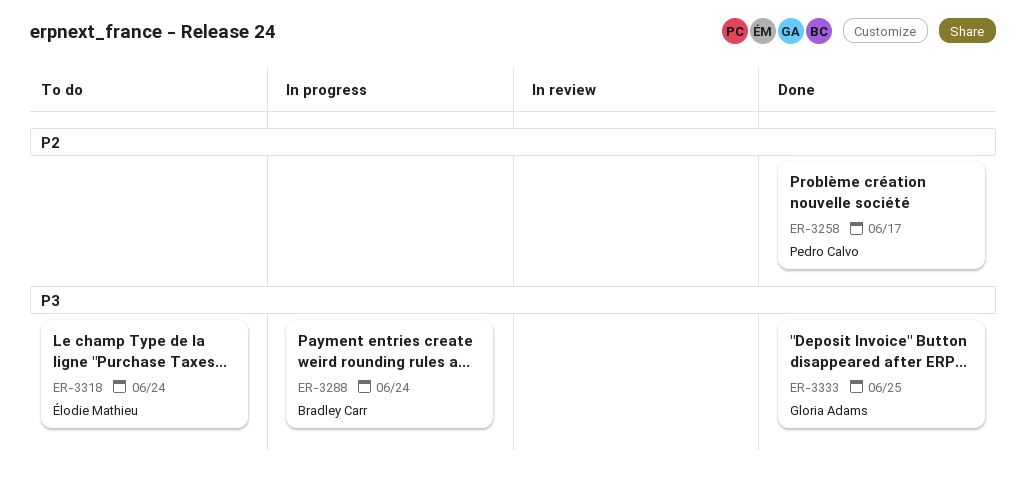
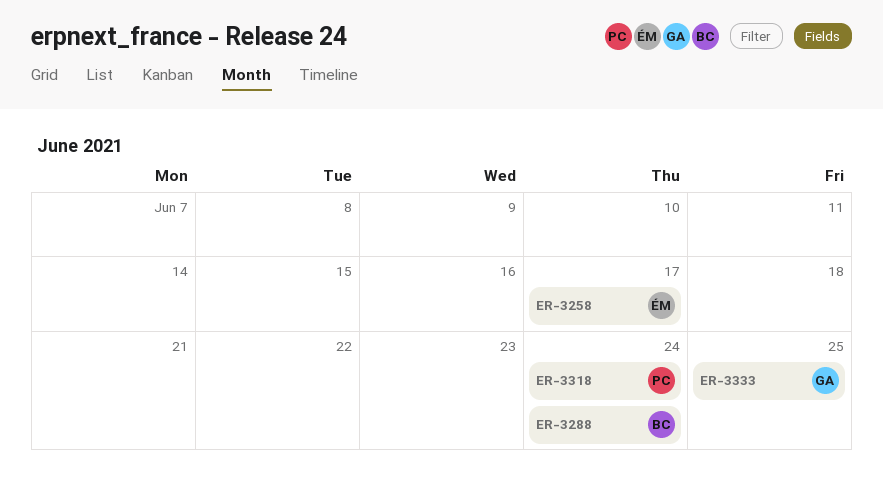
ER-3258, owner: Pedro Calvo -> Élodie Mathieu
ER-3318, owner: Élodie Mathieu -> Pedro Calvo

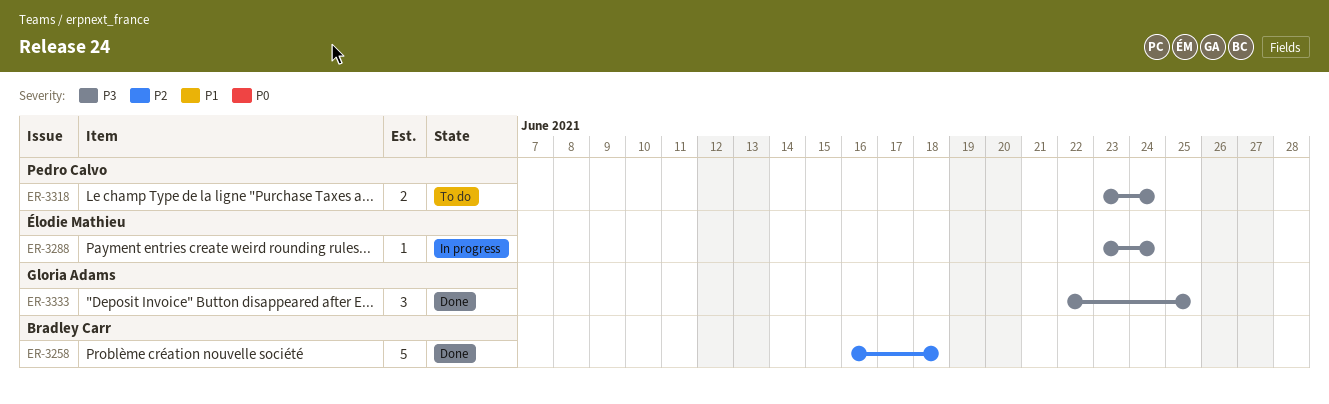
ER-3258, owner: Élodie Mathieu -> Bradley Carr
ER-3258, due: Jun 17 -> Jun 18
ER-3288, owner: Bradley Carr -> Élodie Mathieu

